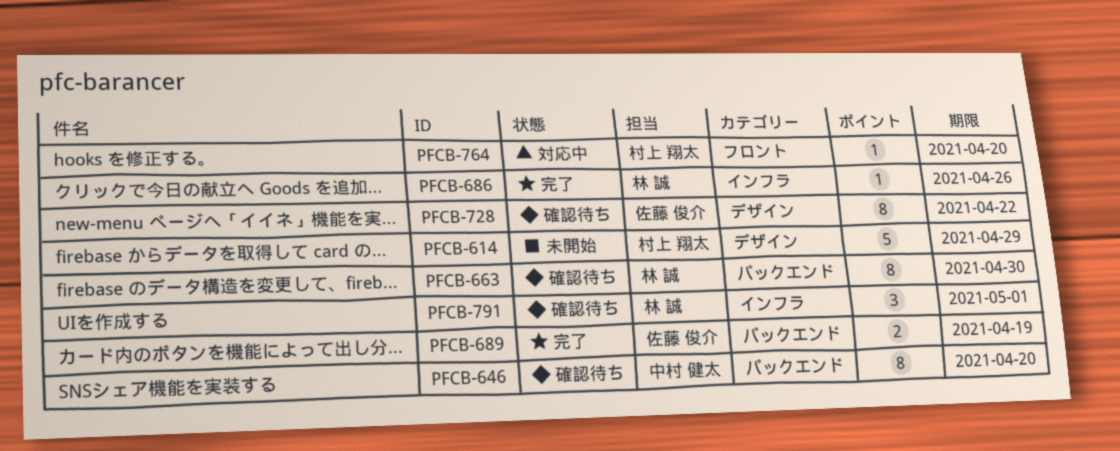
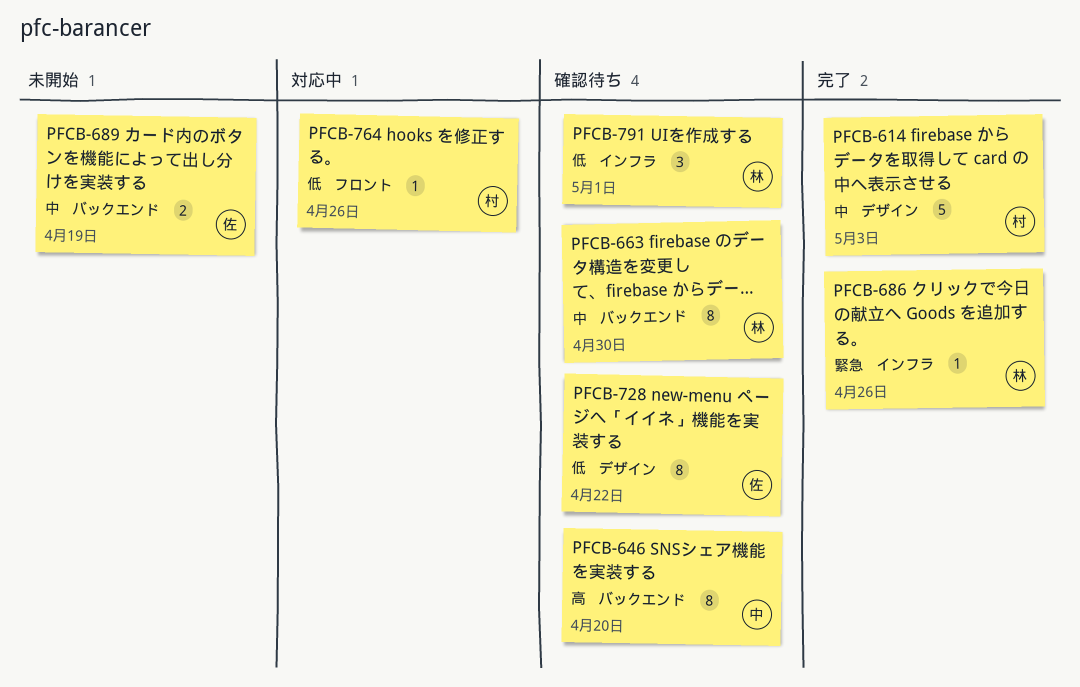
PFCB-614, status: 未開始 -> 完了
PFCB-614, due: Apr 29 -> May 3
PFCB-689, status: 完了 -> 未開始
PFCB-764, due: Apr 20 -> Apr 26

